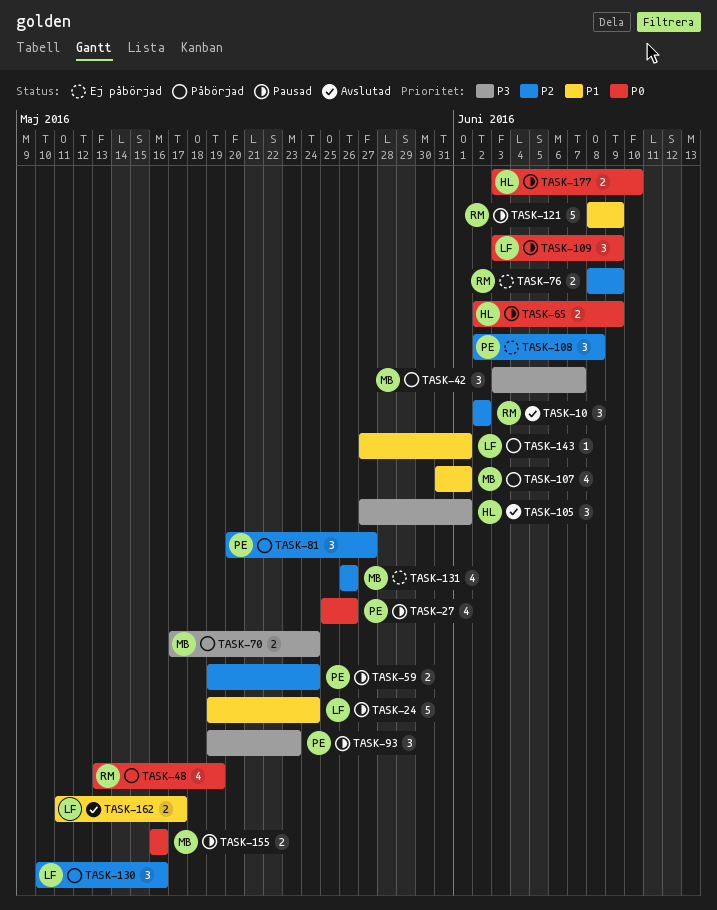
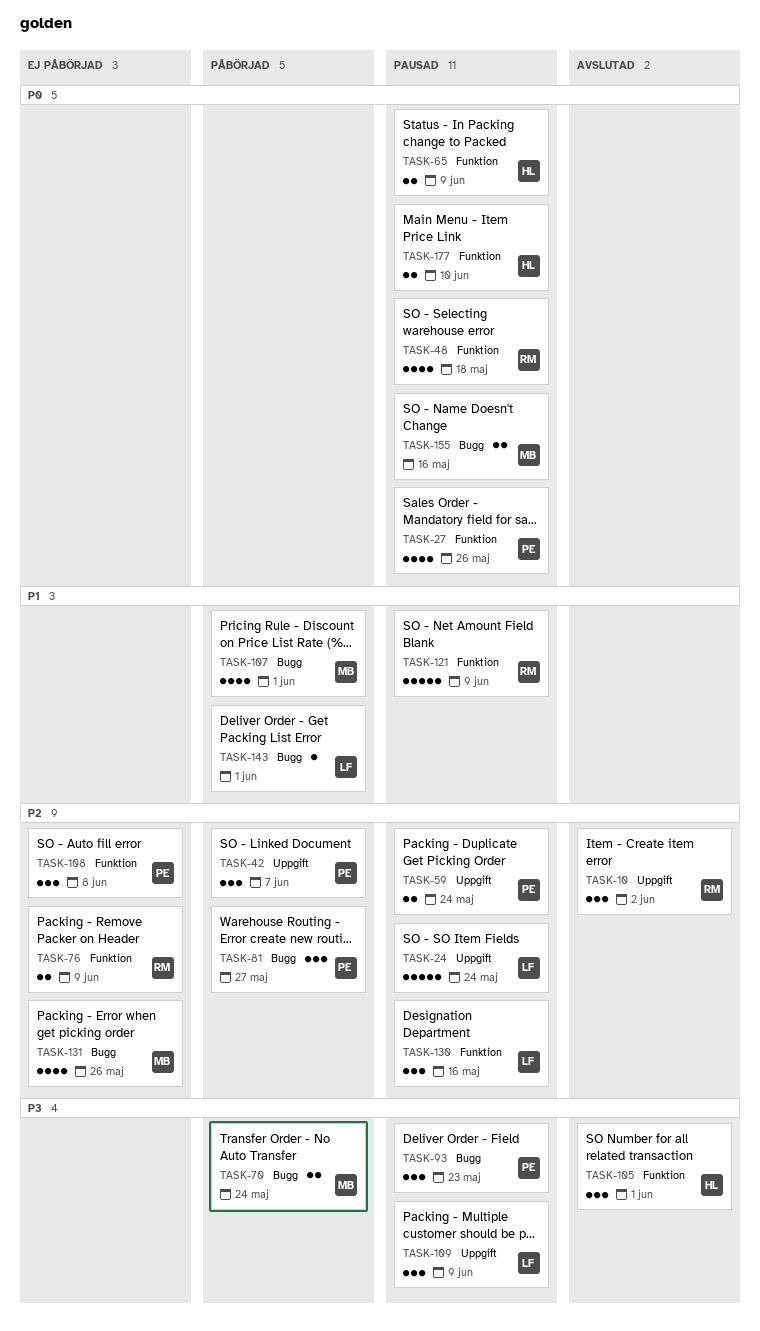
TASK-24, priority: P1 -> P2
TASK-42, owner: MB -> PE
TASK-42, priority: P3 -> P2
TASK-48, status: Påbörjad -> Pausad
TASK-48, due: May 19 -> May 18
TASK-109, priority: P0 -> P3
TASK-130, status: Påbörjad -> Pausad
TASK-162: present -> none

